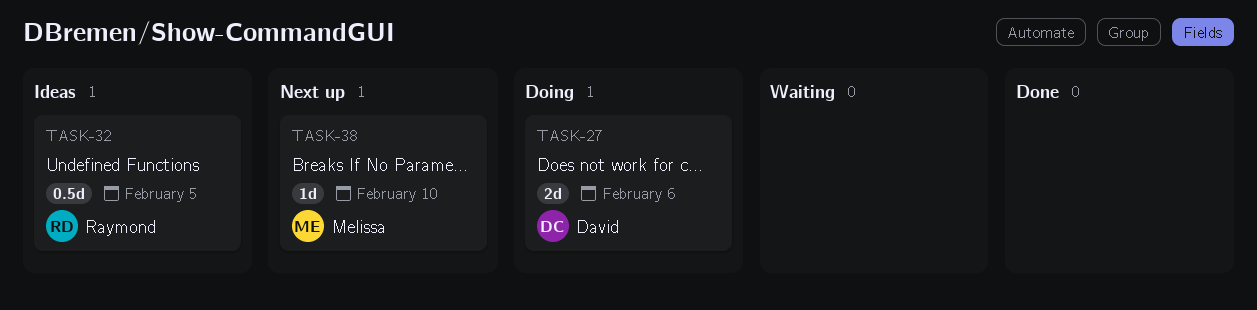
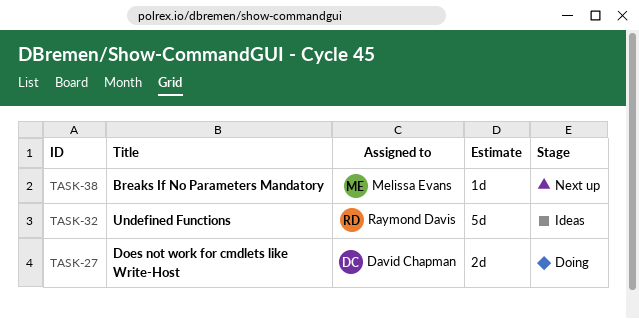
TASK-32, estimate: 0.5d -> 5d

